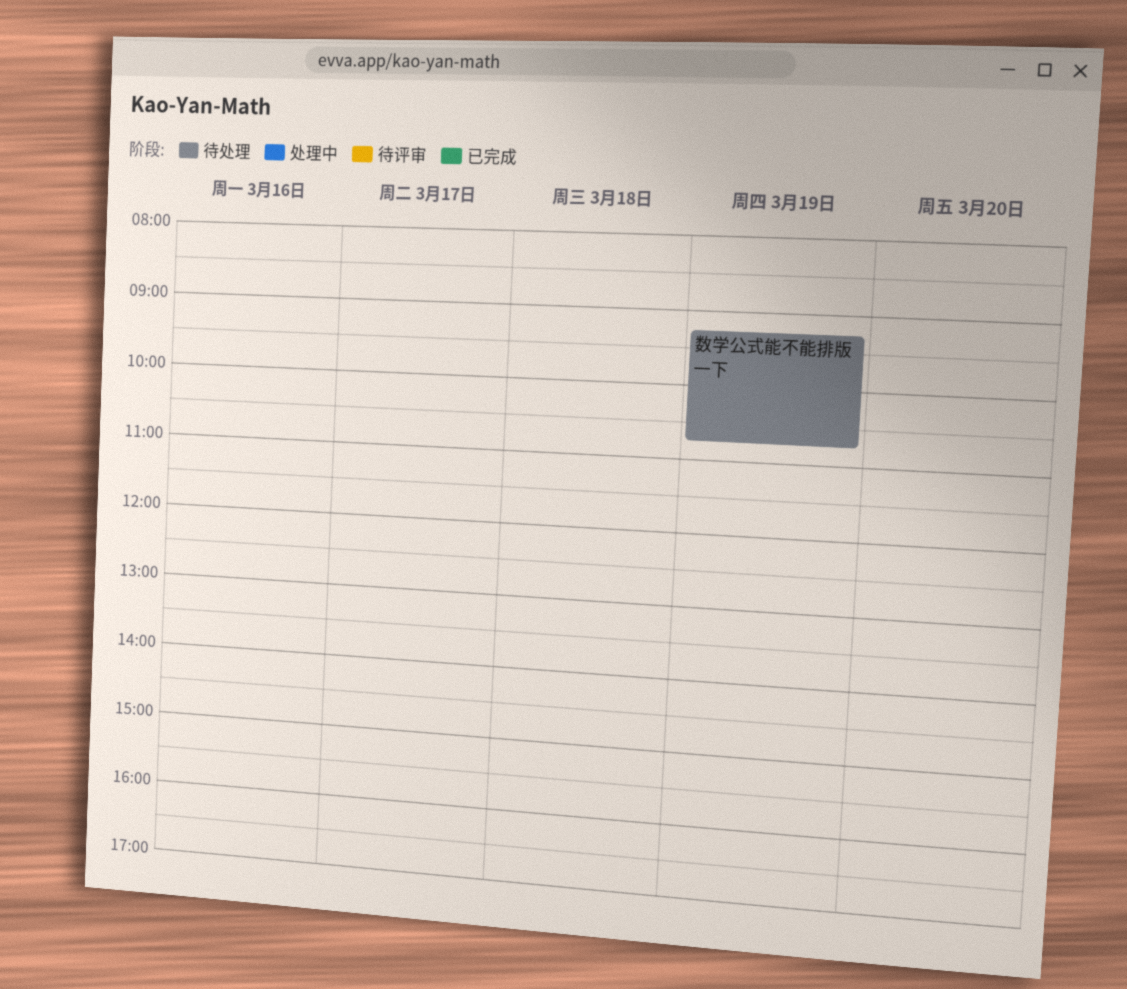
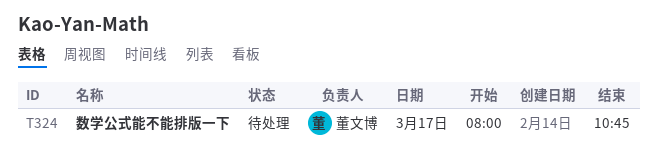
数学公式能不能排版一下, day: Mar 19 -> Mar 17
数学公式能不能排版一下, begins: 09:15 -> 08:00

